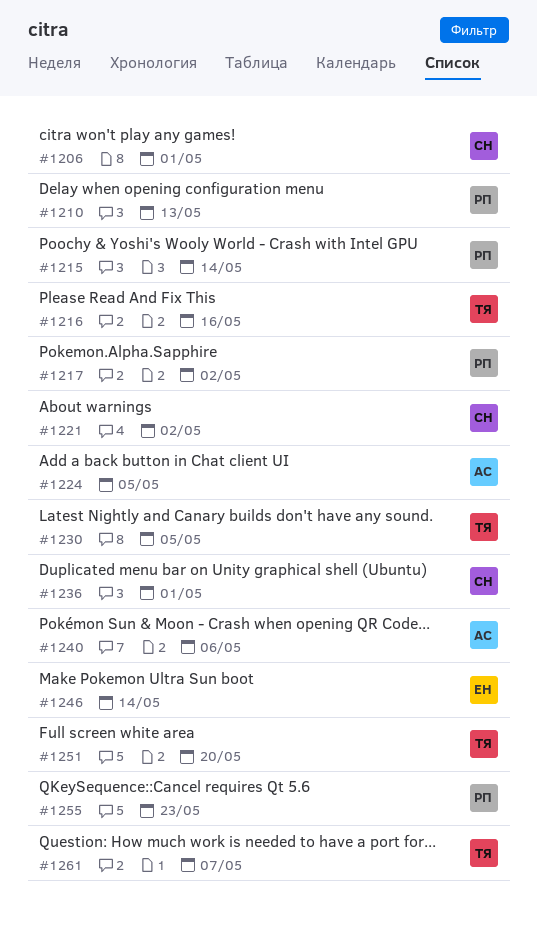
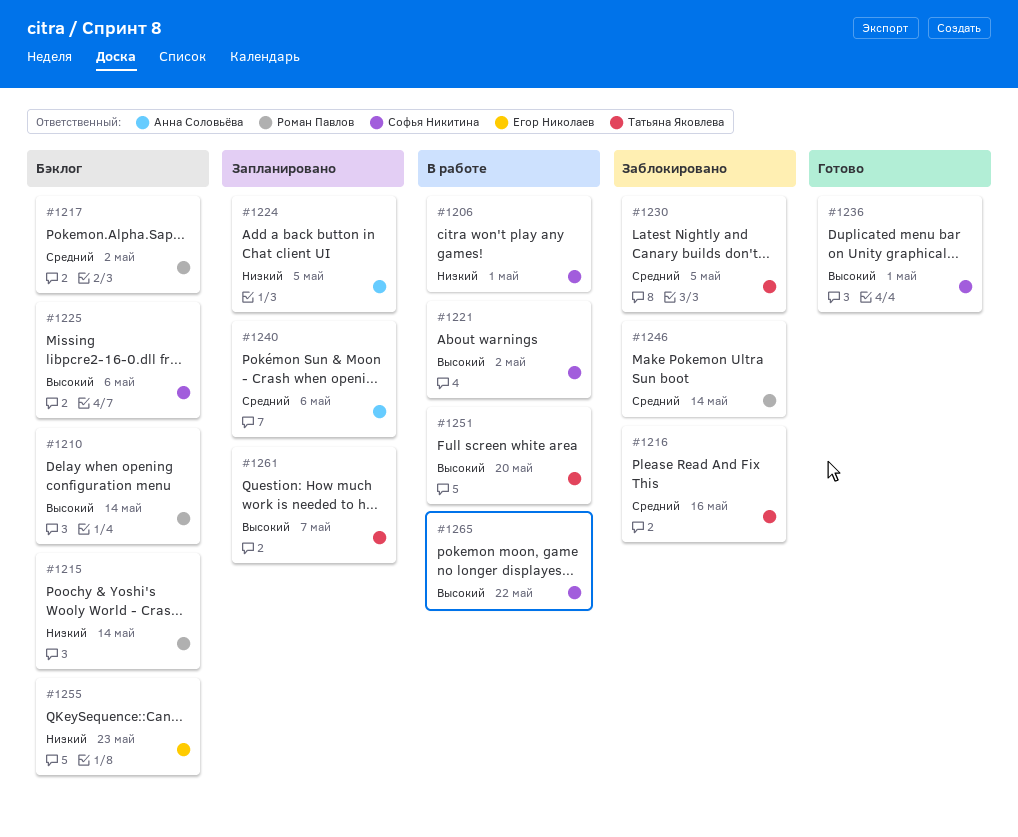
#1210, due: May 13 -> May 14
#1225: none -> present
#1246, owner: Егор Николаев -> Роман Павлов
#1255, owner: Роман Павлов -> Егор Николаев
#1265: none -> present

